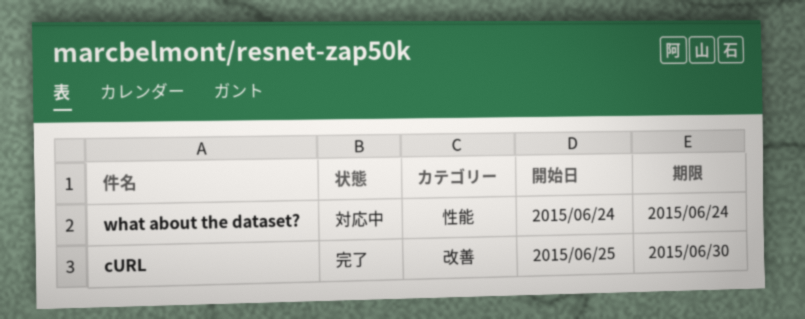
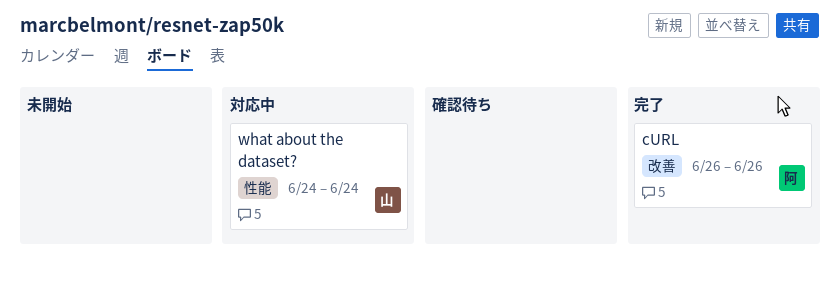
cURL, start: Jun 25 -> Jun 26
cURL, due: Jun 30 -> Jun 26

